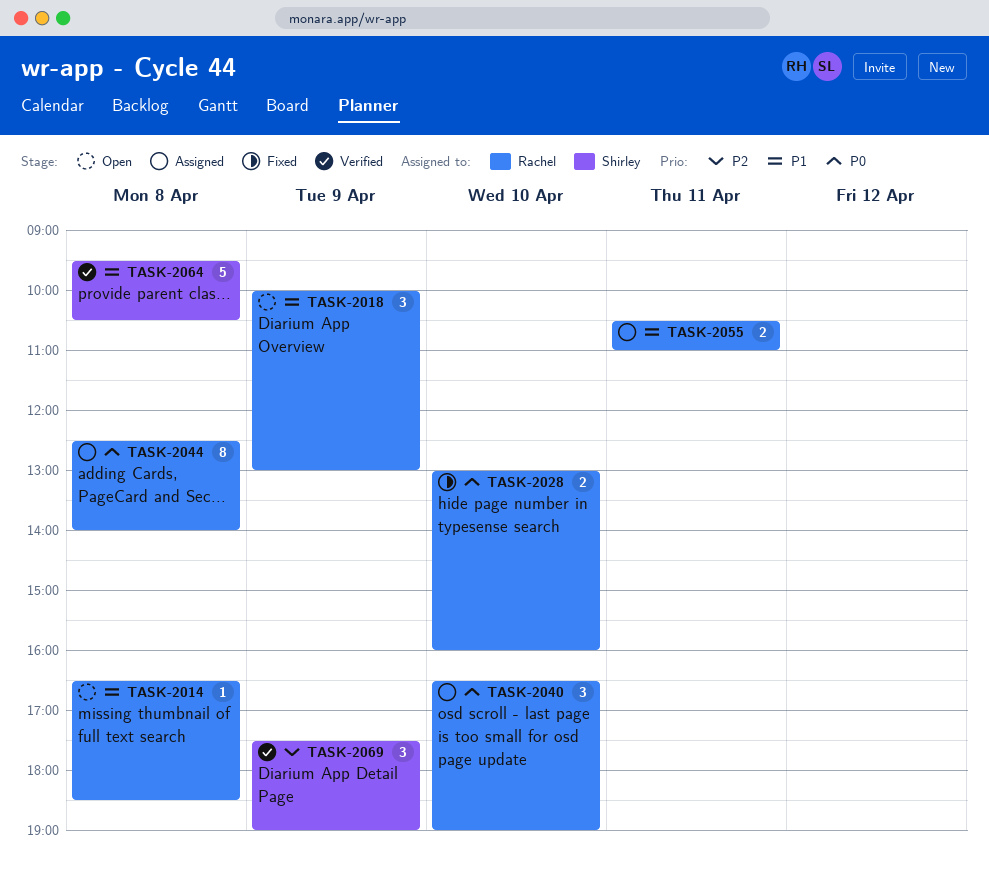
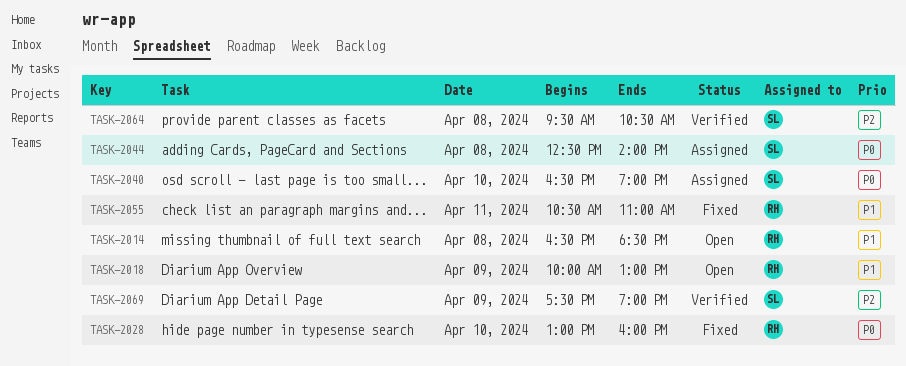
TASK-2040, owner: Rachel -> Shirley
TASK-2044, owner: Rachel -> Shirley
TASK-2055, status: Assigned -> Fixed
TASK-2064, priority: P1 -> P2

